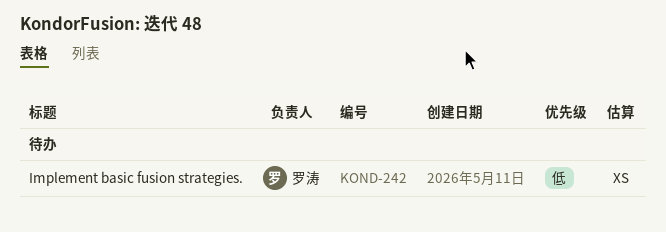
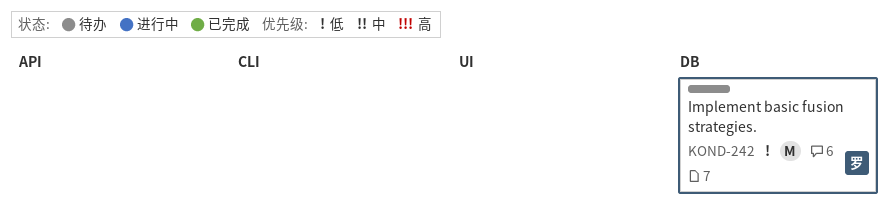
KOND-242, estimate: XS -> M

